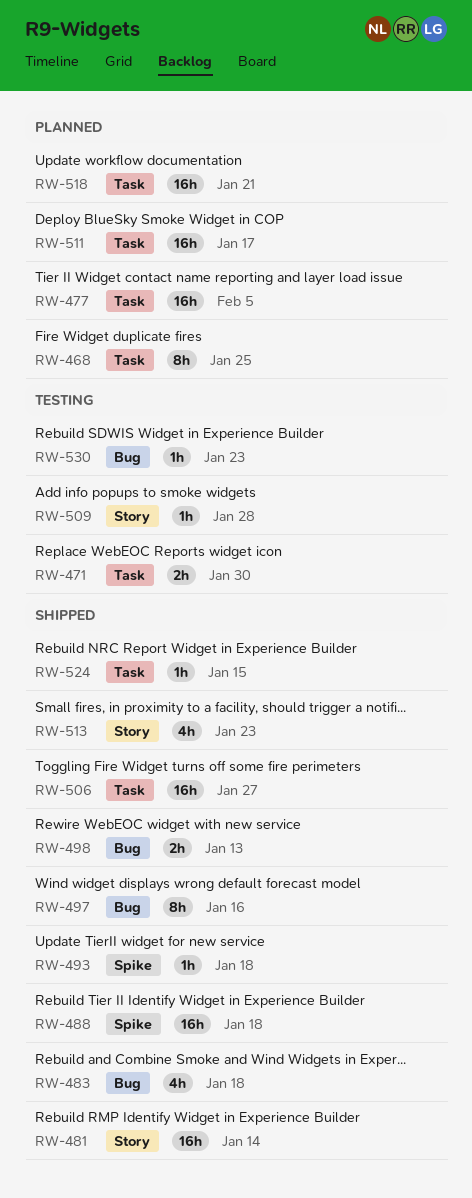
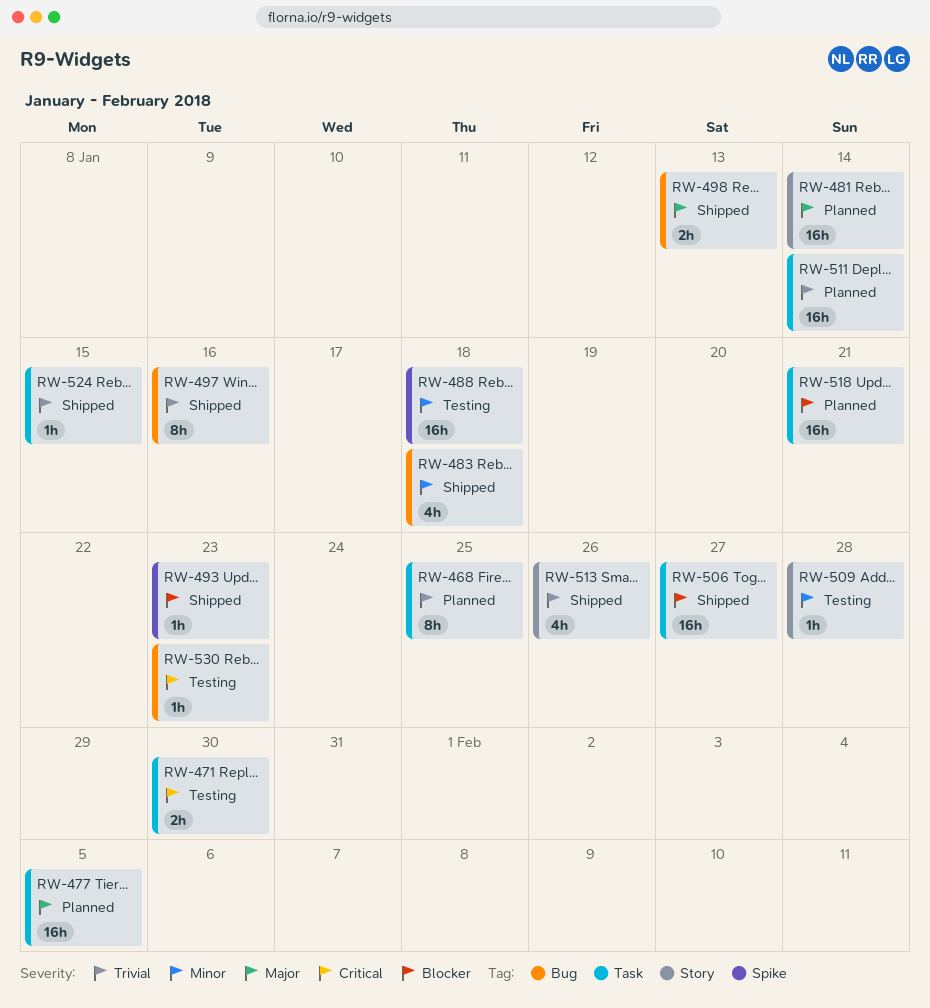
RW-481, status: Shipped -> Planned
RW-488, status: Shipped -> Testing
RW-493, due: Jan 18 -> Jan 23
RW-511, due: Jan 17 -> Jan 14
RW-513, due: Jan 23 -> Jan 26

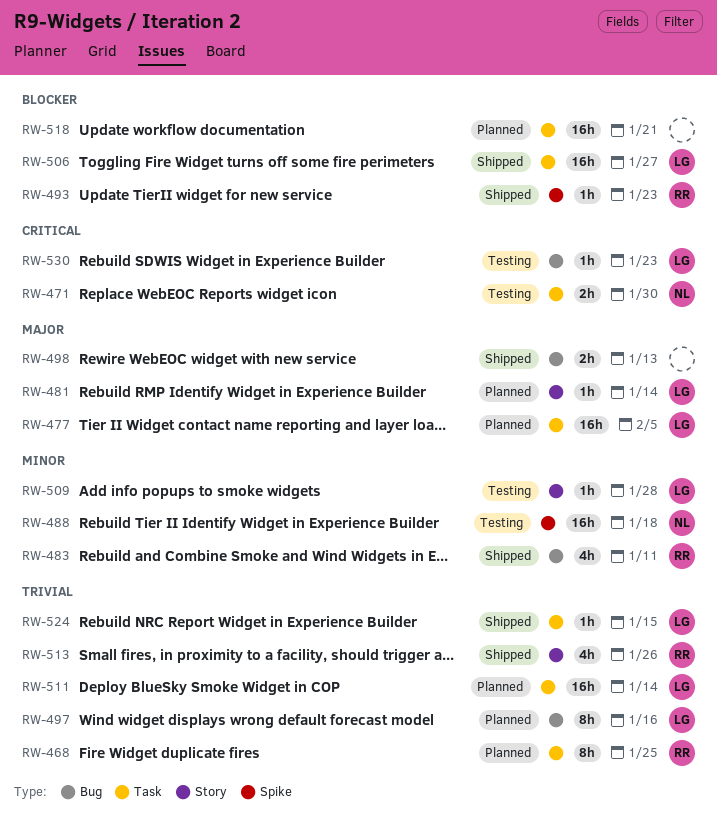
RW-481, estimate: 16h -> 1h
RW-483, due: Jan 18 -> Jan 11
RW-497, status: Shipped -> Planned

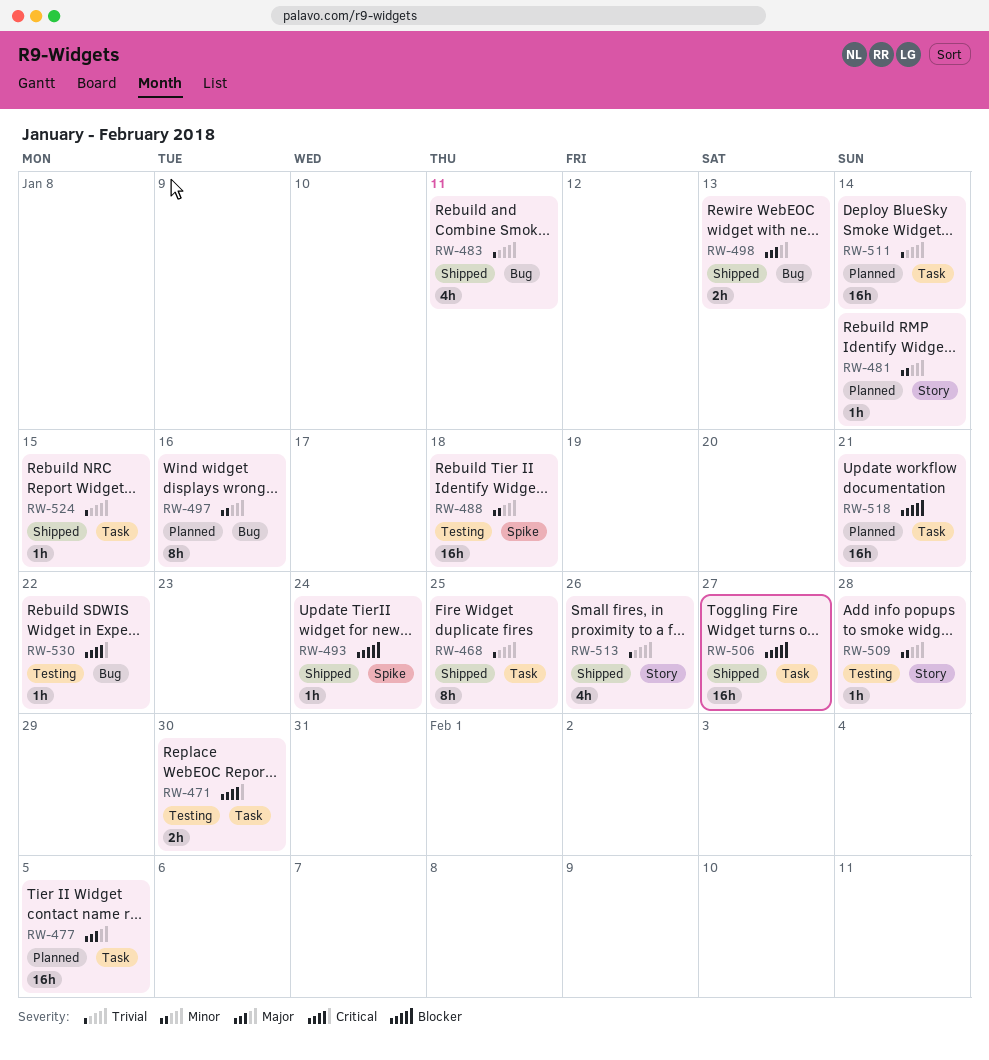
RW-468, status: Planned -> Shipped
RW-481, priority: Major -> Minor
RW-483, priority: Minor -> Trivial
RW-493, due: Jan 23 -> Jan 24
RW-497, priority: Trivial -> Minor
RW-530, due: Jan 23 -> Jan 22

